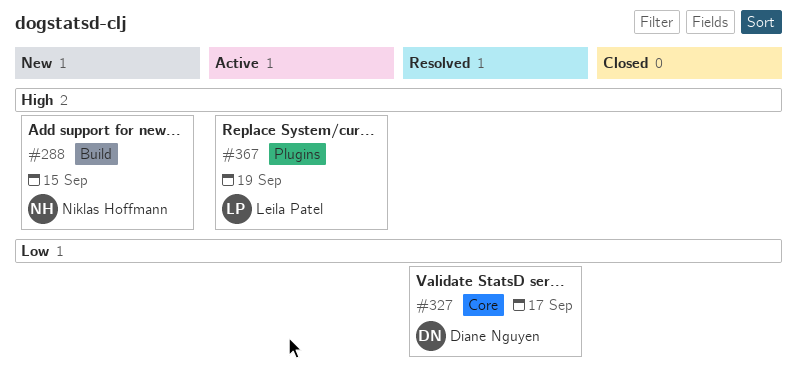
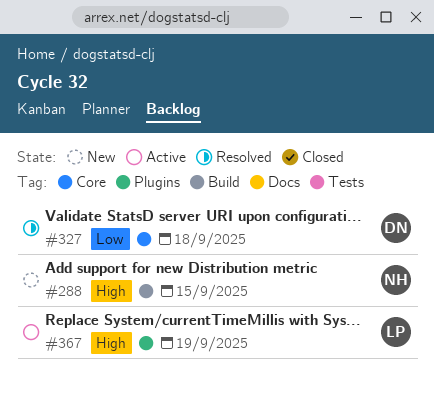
#327, due: Sep 17 -> Sep 18

